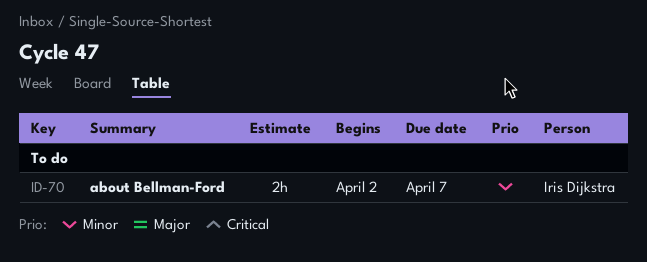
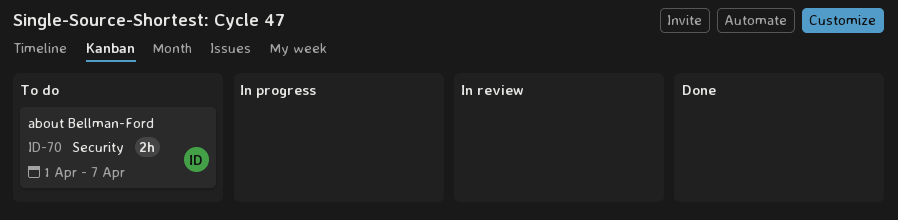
ID-70, start: Apr 2 -> Apr 1

